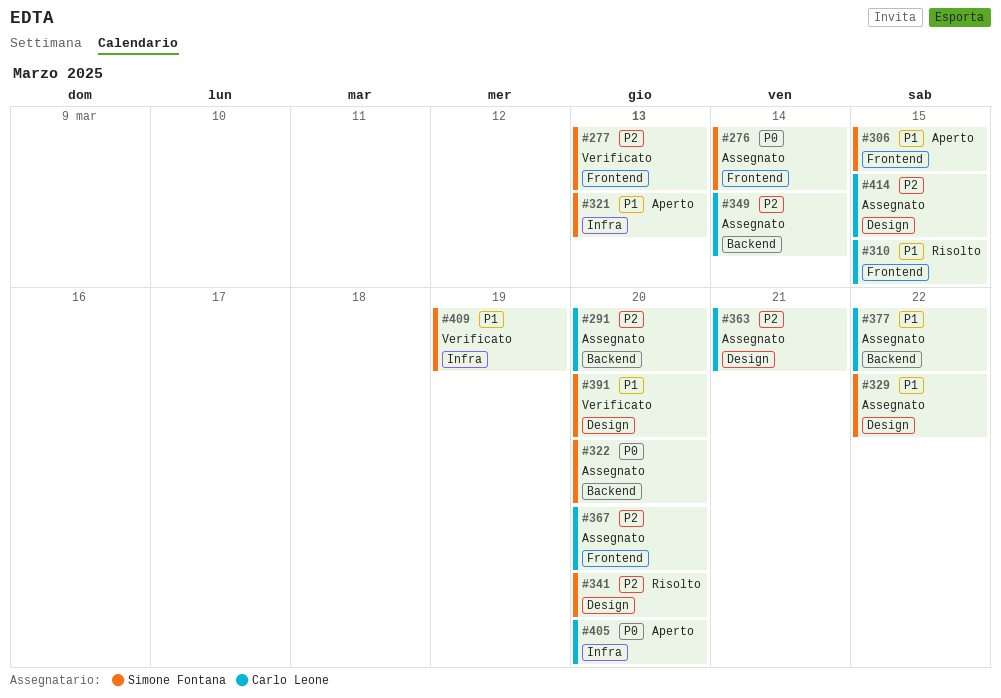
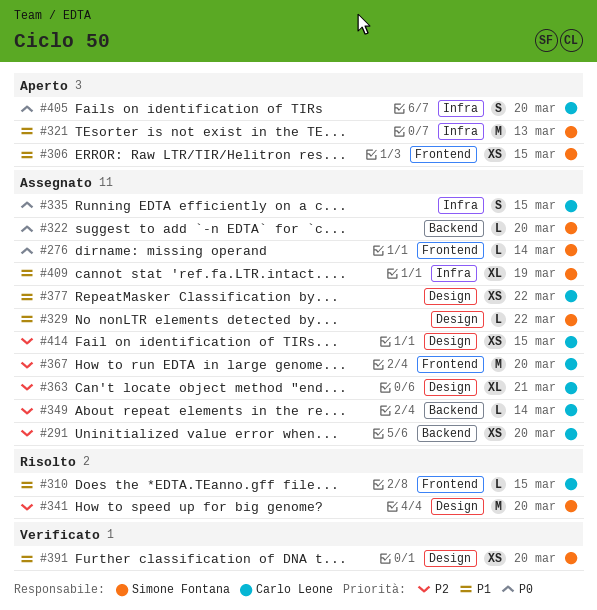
#277: present -> none
#335: none -> present
#377, label: Backend -> Design
#409, status: Verificato -> Assegnato

